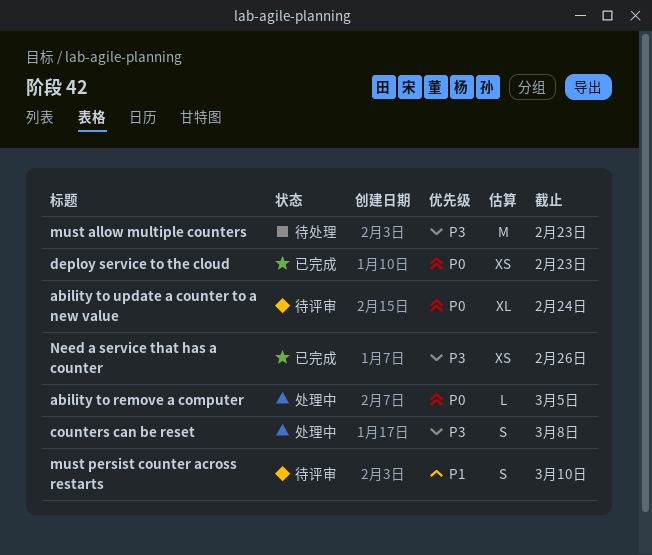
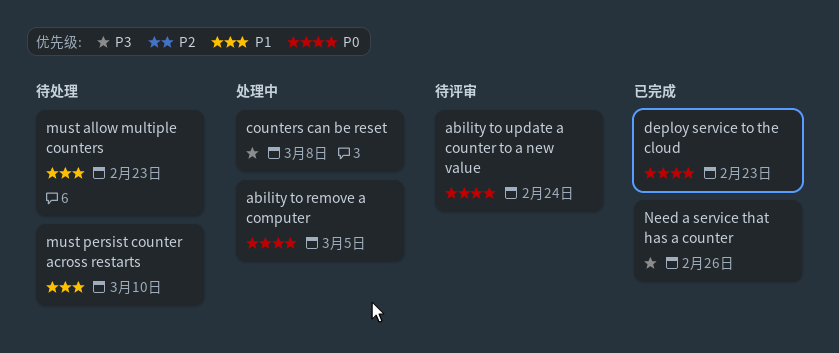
must allow multiple counters, priority: P3 -> P1
must persist counter across restarts, status: 待评审 -> 待处理

